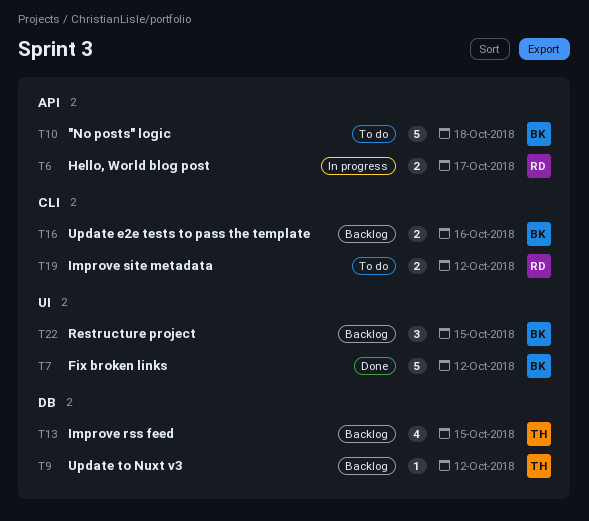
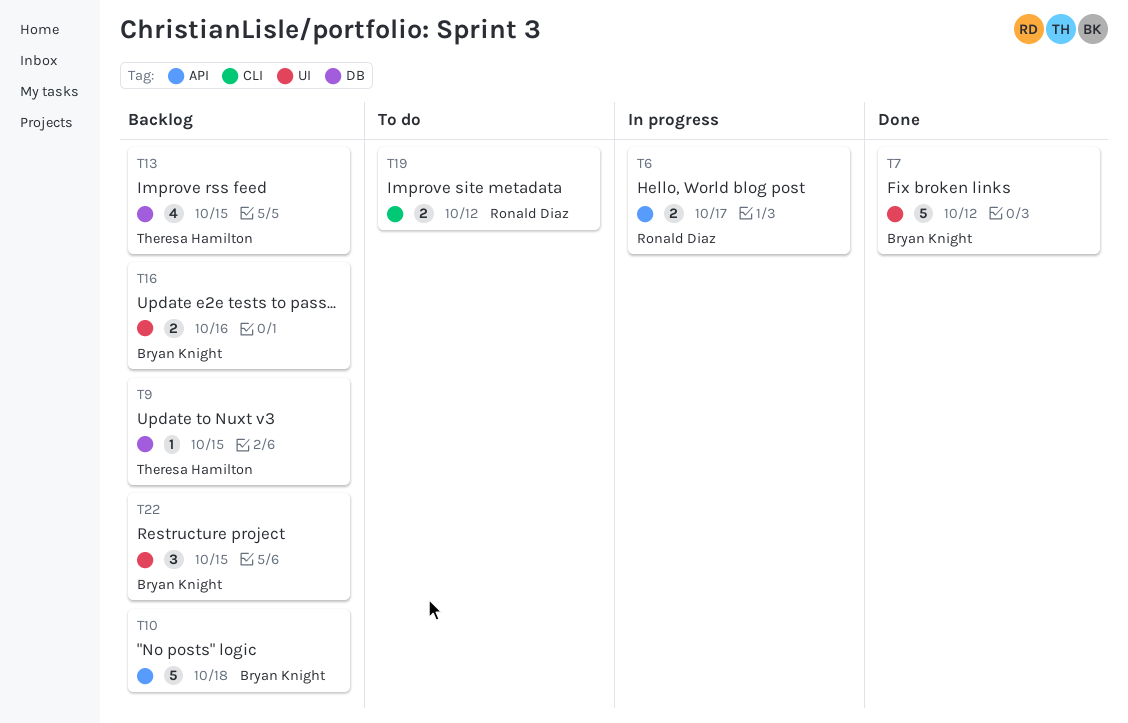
T9, due: Oct 12 -> Oct 15
T10, status: To do -> Backlog
T16, label: CLI -> UI

